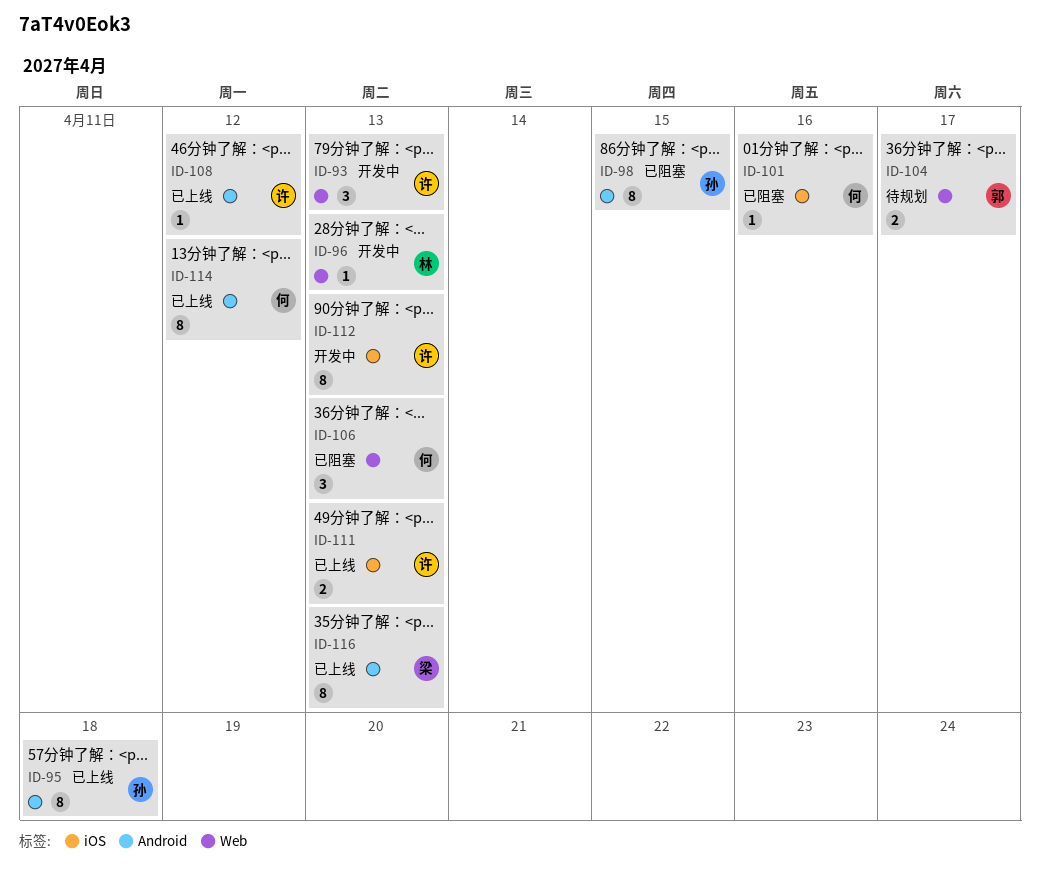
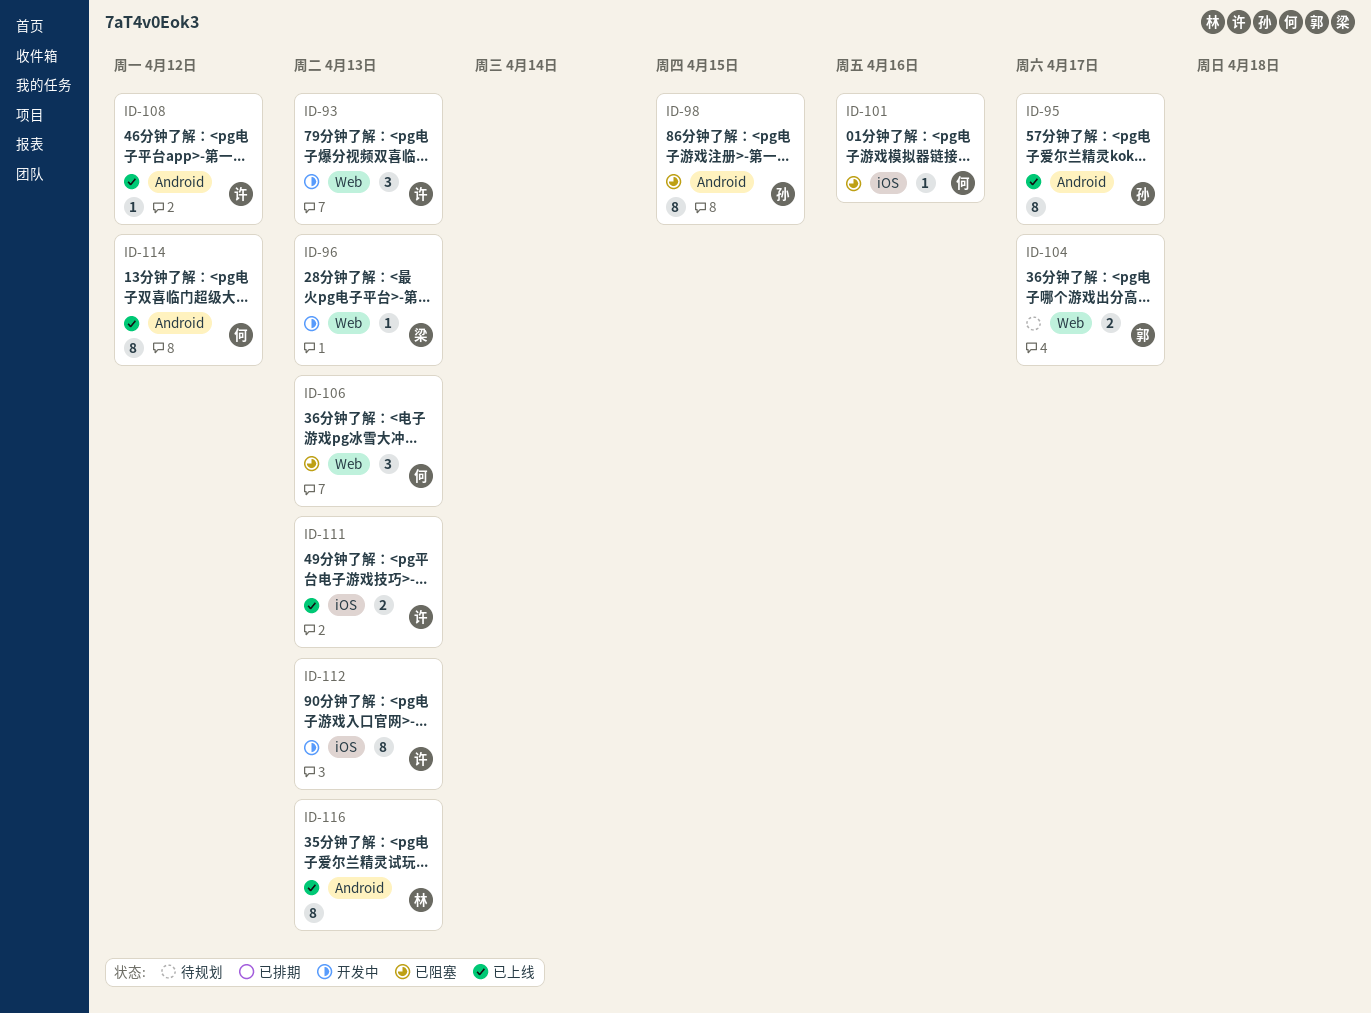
ID-95, due: Apr 18 -> Apr 17
ID-96, owner: 林 -> 梁
ID-116, owner: 梁 -> 林

